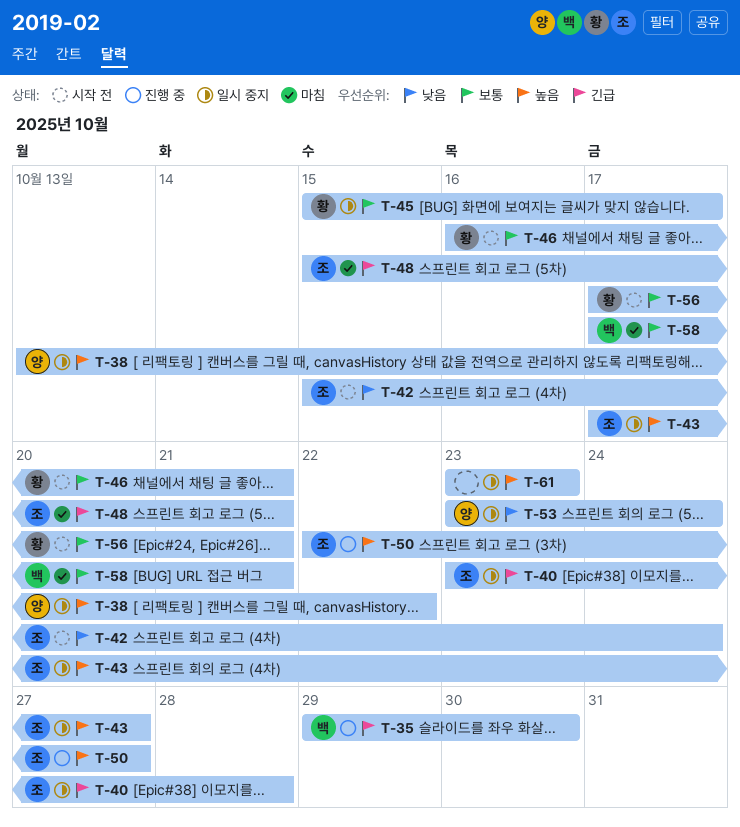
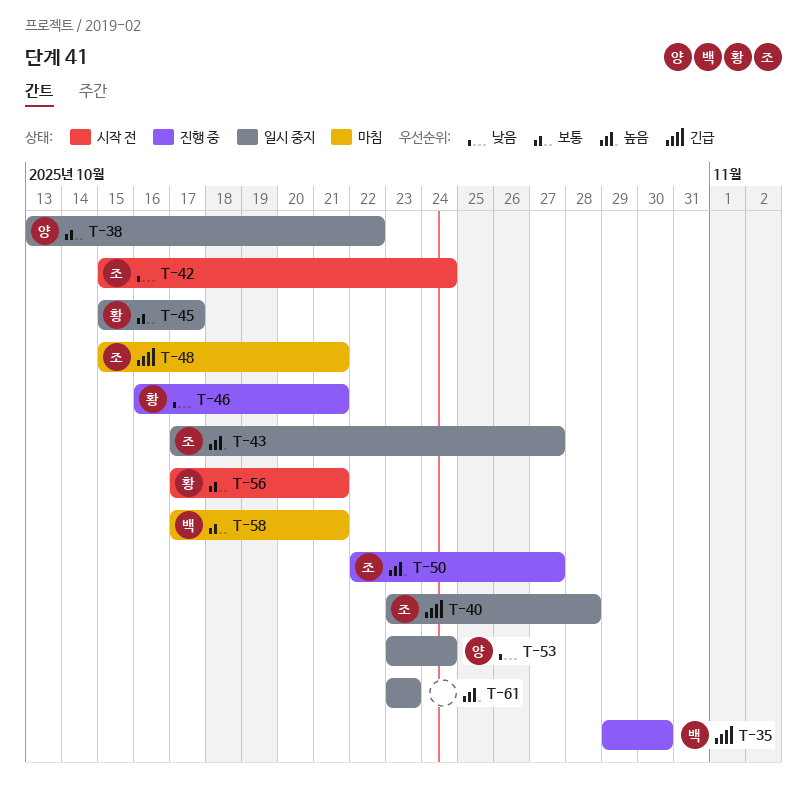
T-38, priority: 높음 -> 보통
T-46, status: 시작 전 -> 진행 중
T-46, priority: 보통 -> 낮음

